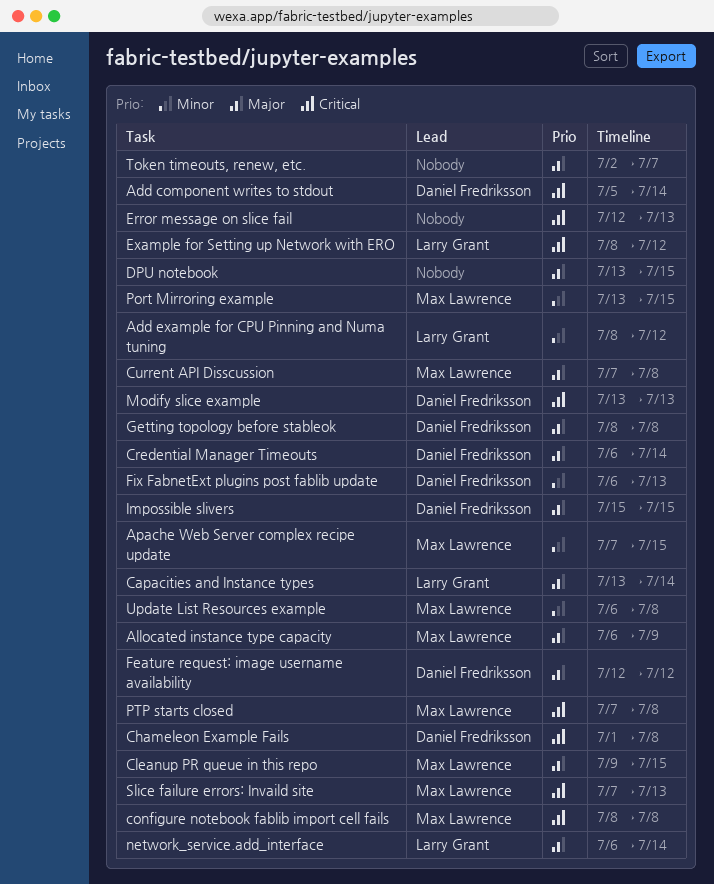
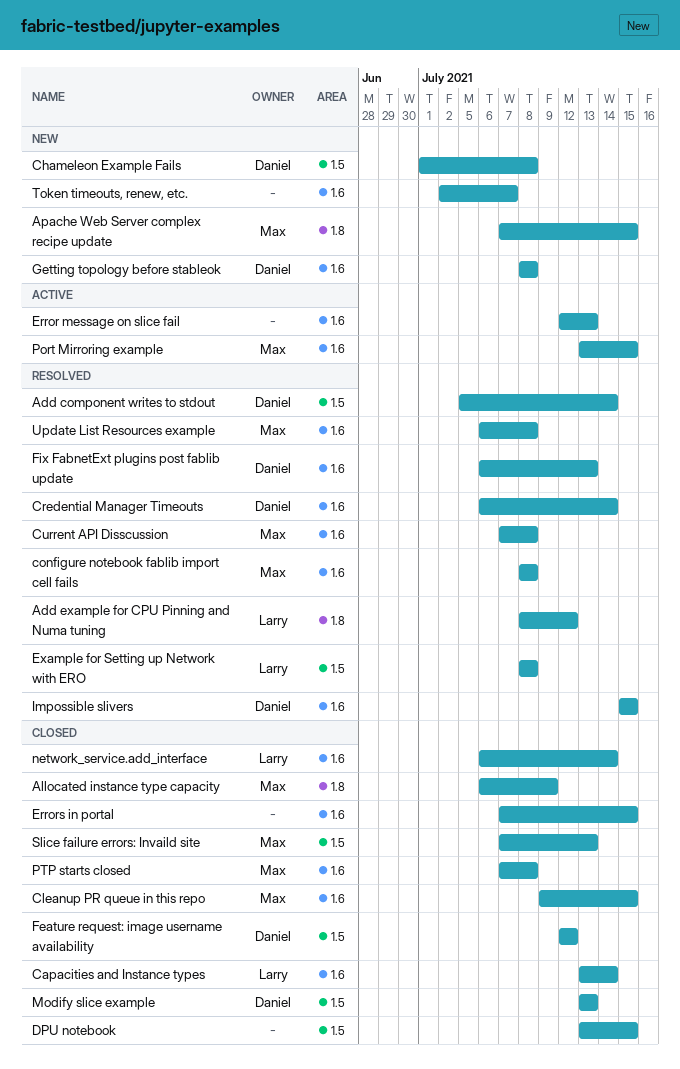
Errors in portal: none -> present
Example for Setting up Network with ERO, due: Jul 12 -> Jul 8

